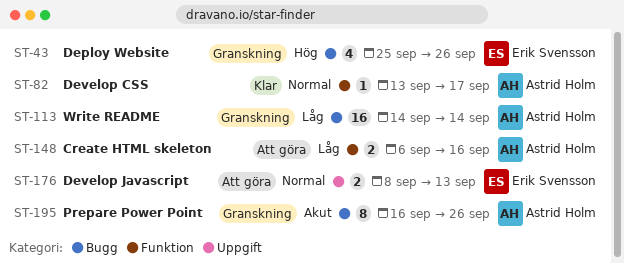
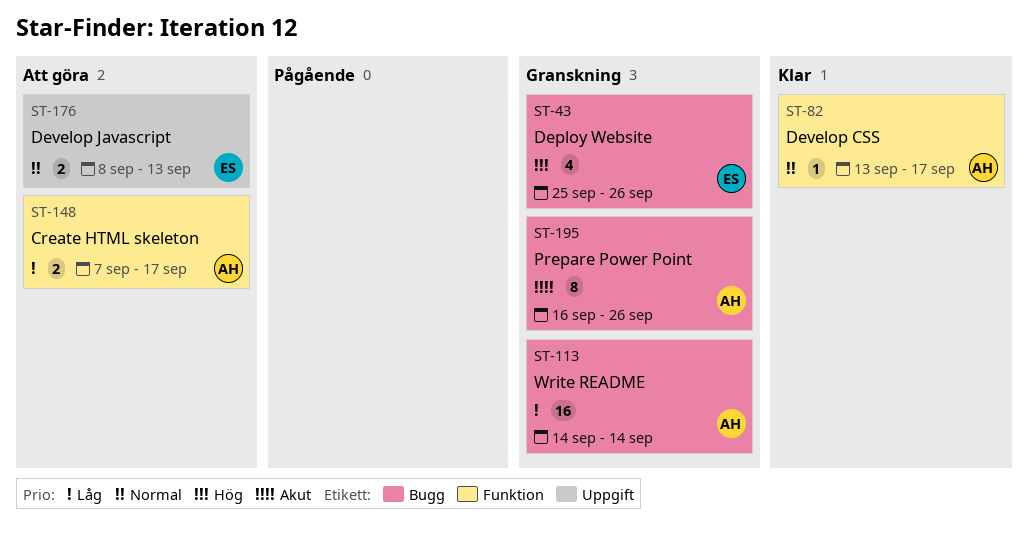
ST-148, start: Sep 6 -> Sep 7
ST-148, due: Sep 16 -> Sep 17

